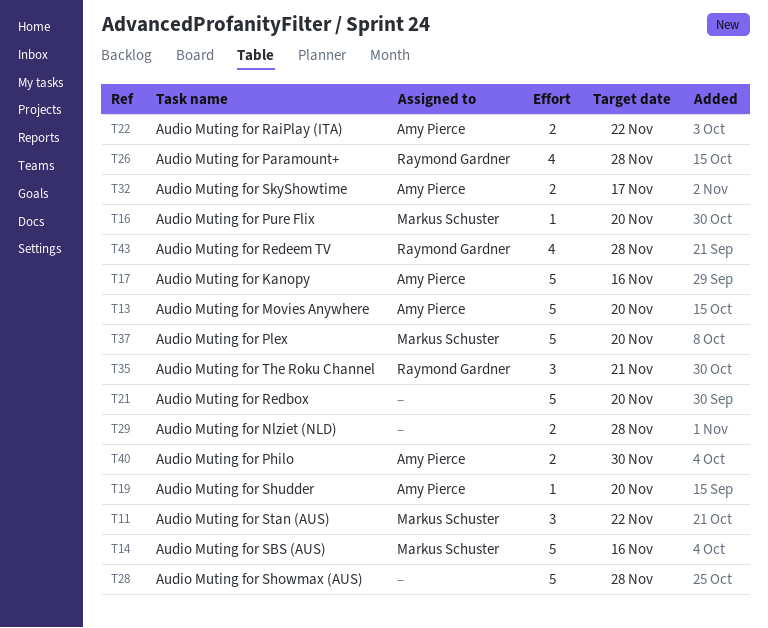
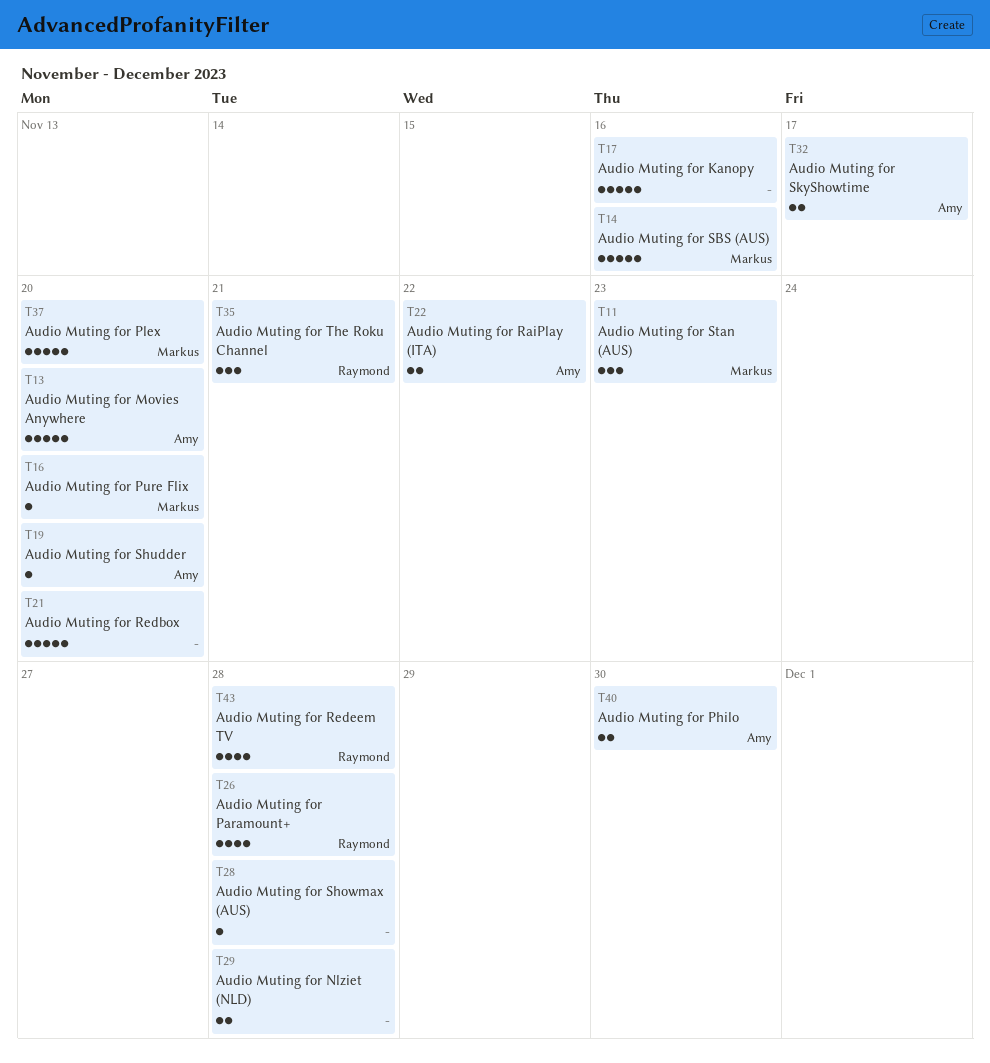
T11, due: Nov 22 -> Nov 23
T17, owner: Amy Pierce -> none
T28, estimate: 5 -> 1

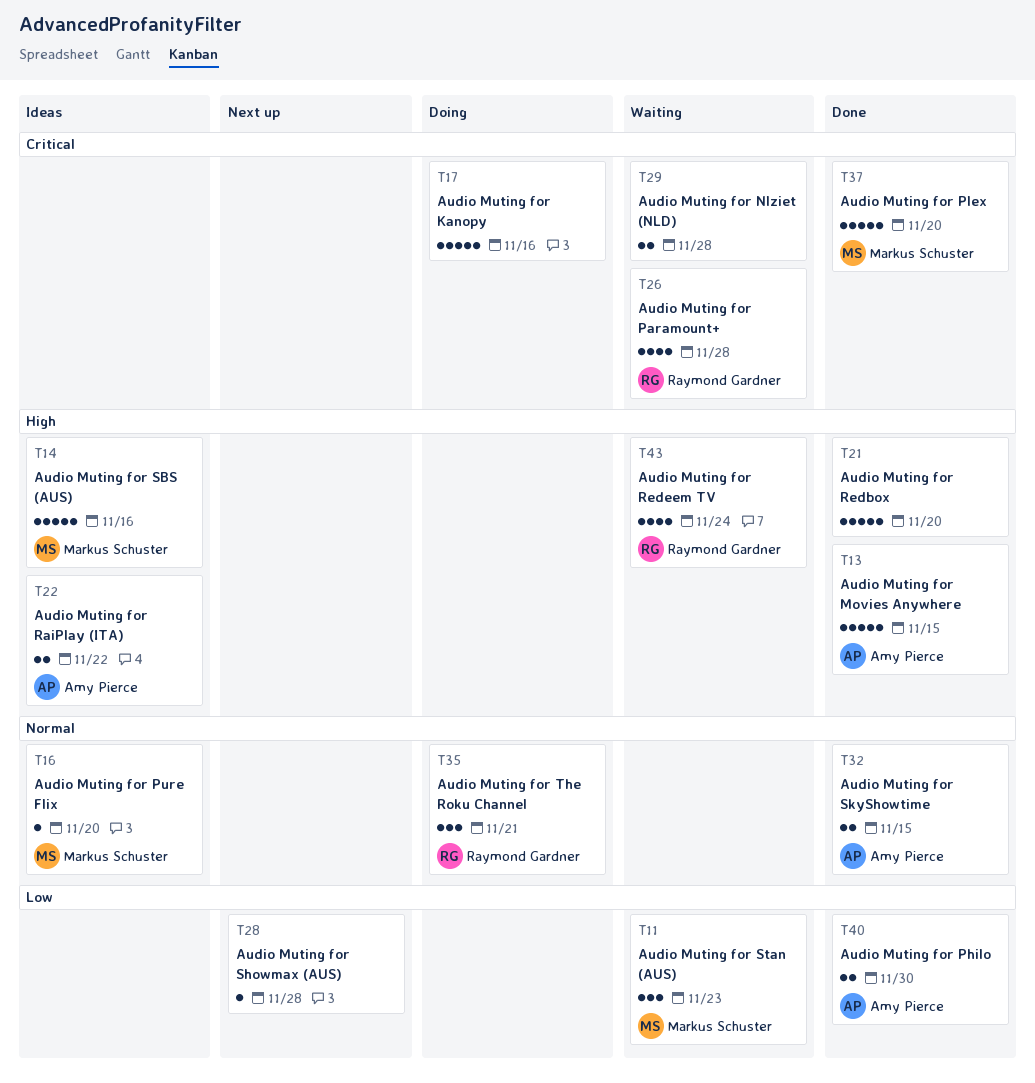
T13, due: Nov 20 -> Nov 15
T19: present -> none
T32, due: Nov 17 -> Nov 15
T43, due: Nov 28 -> Nov 24

